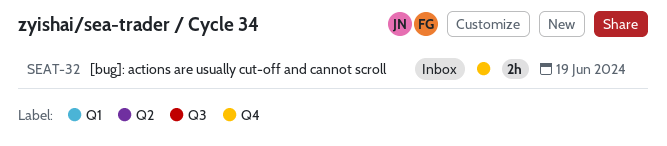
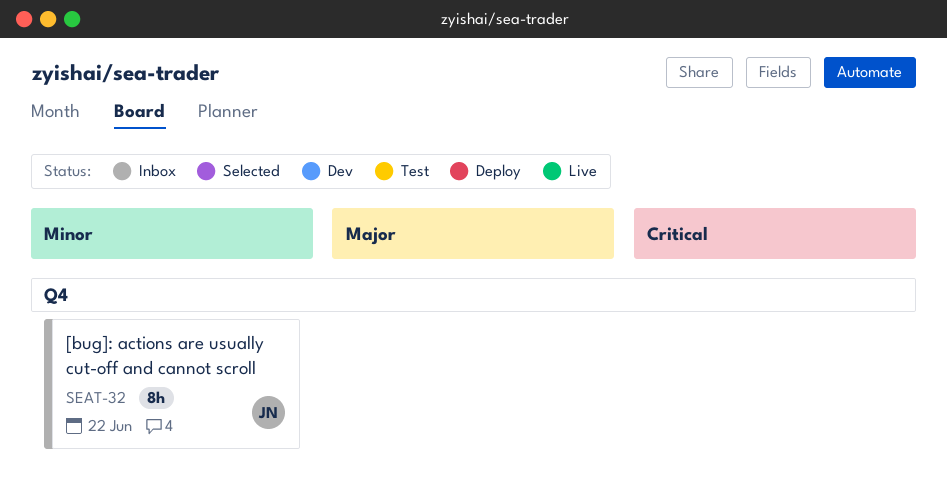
SEAT-32, estimate: 2h -> 8h
SEAT-32, due: Jun 19 -> Jun 22

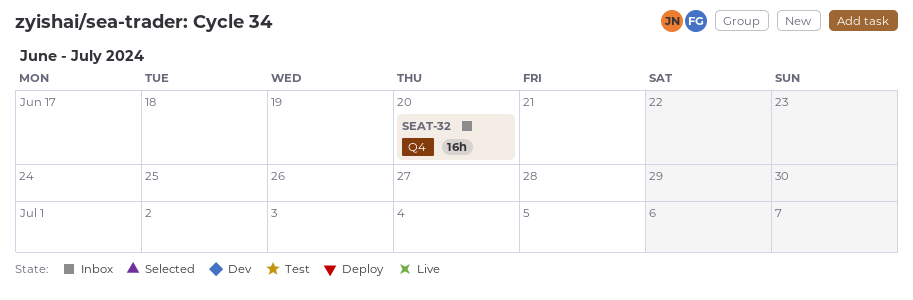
SEAT-32, estimate: 8h -> 16h
SEAT-32, due: Jun 22 -> Jun 20

